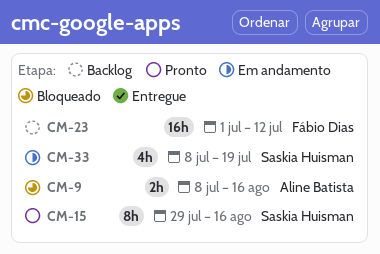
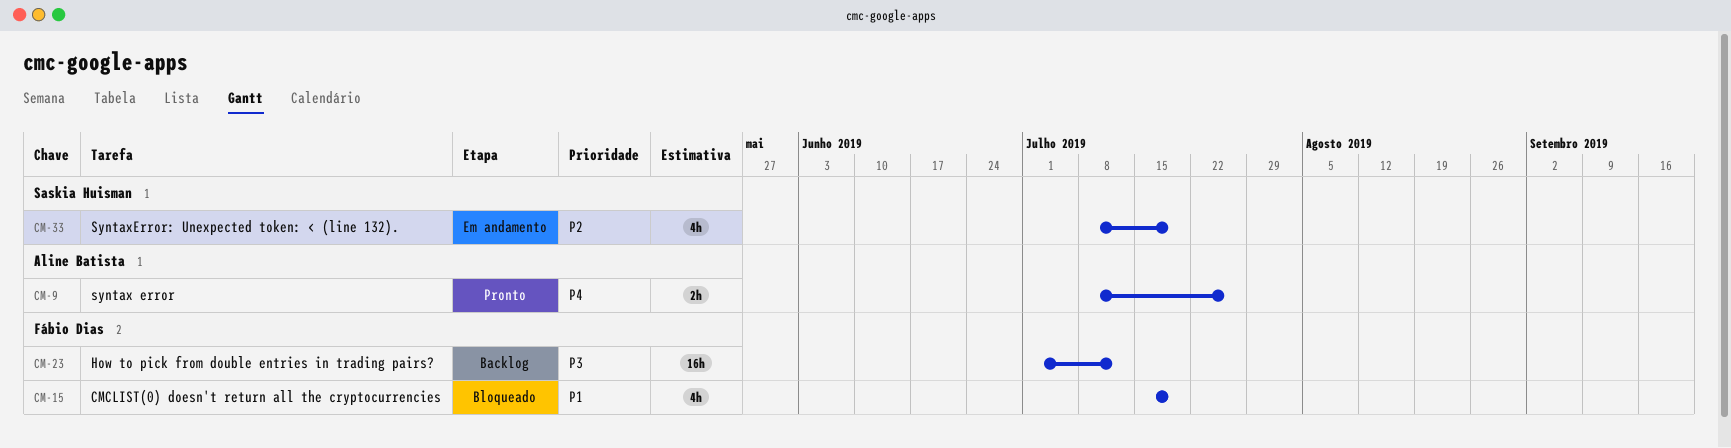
CM-9, status: Bloqueado -> Pronto
CM-9, due: Aug 16 -> Jul 26
CM-15, status: Pronto -> Bloqueado
CM-15, owner: Saskia Huisman -> Fábio Dias
CM-15, estimate: 8h -> 4h
CM-15, start: Jul 29 -> Jul 15
CM-15, due: Aug 16 -> Jul 19

